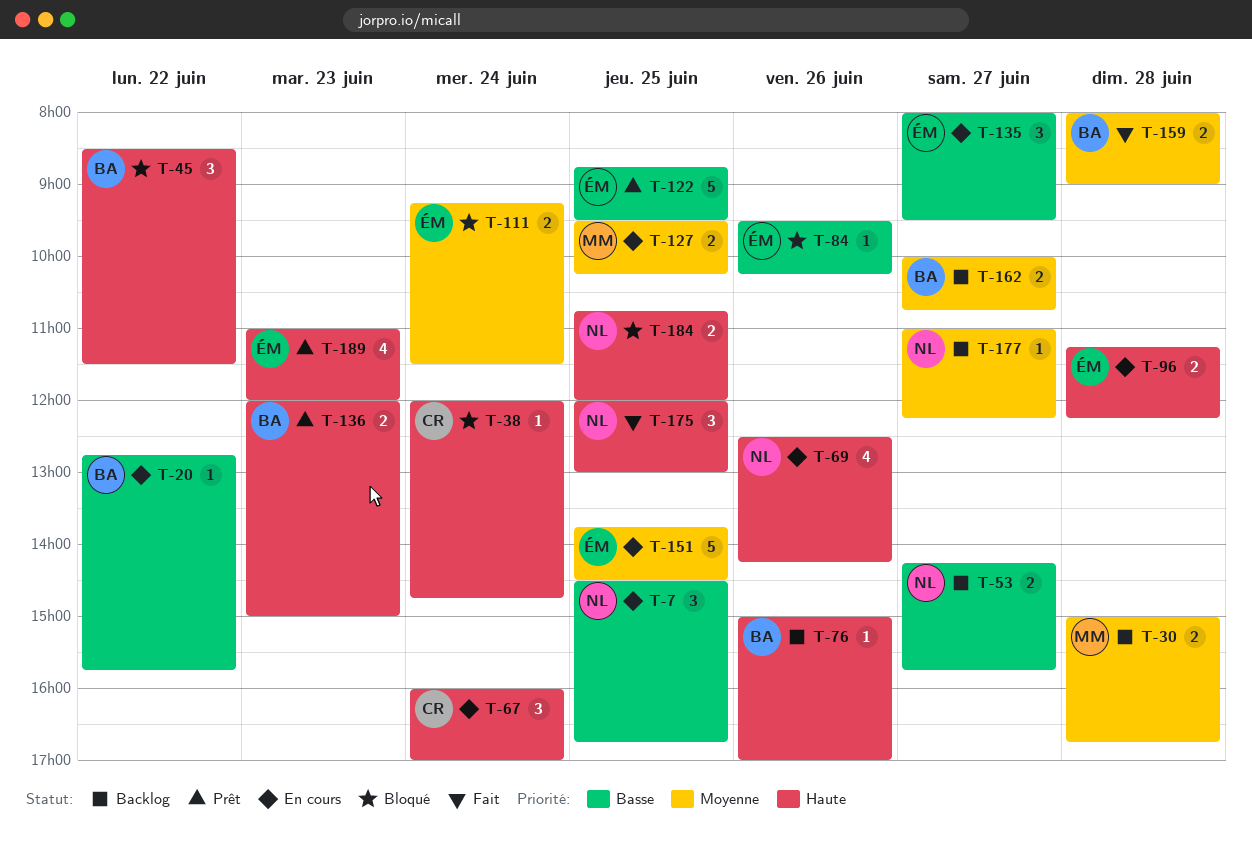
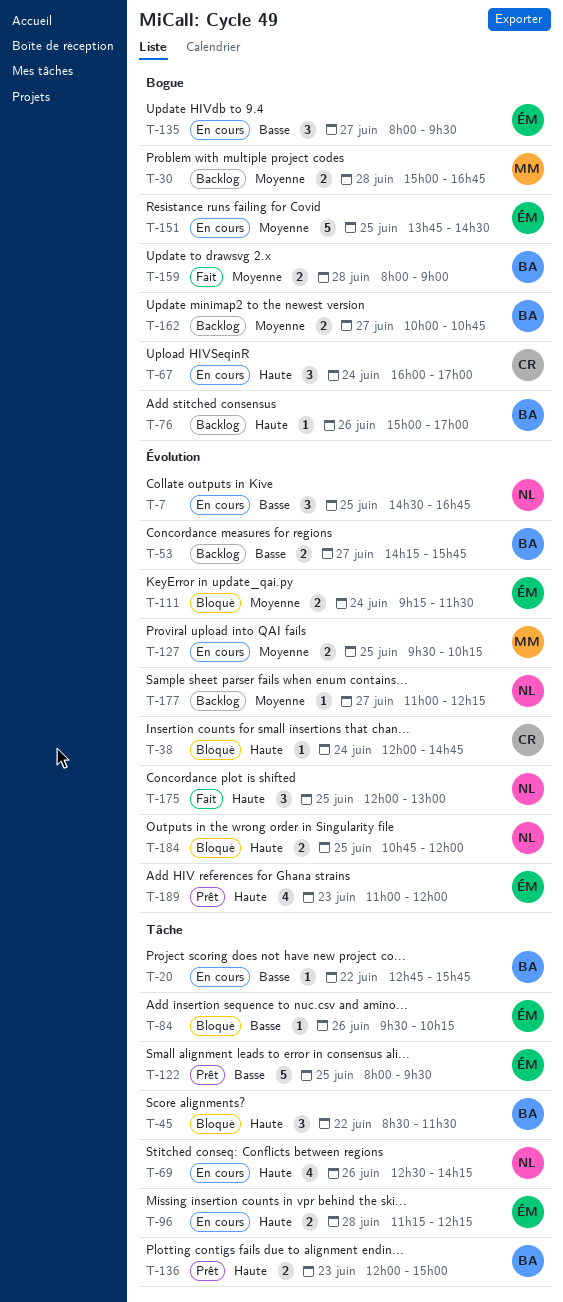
T-53, owner: NL -> BA
T-122, begins: 08:45 -> 08:00

